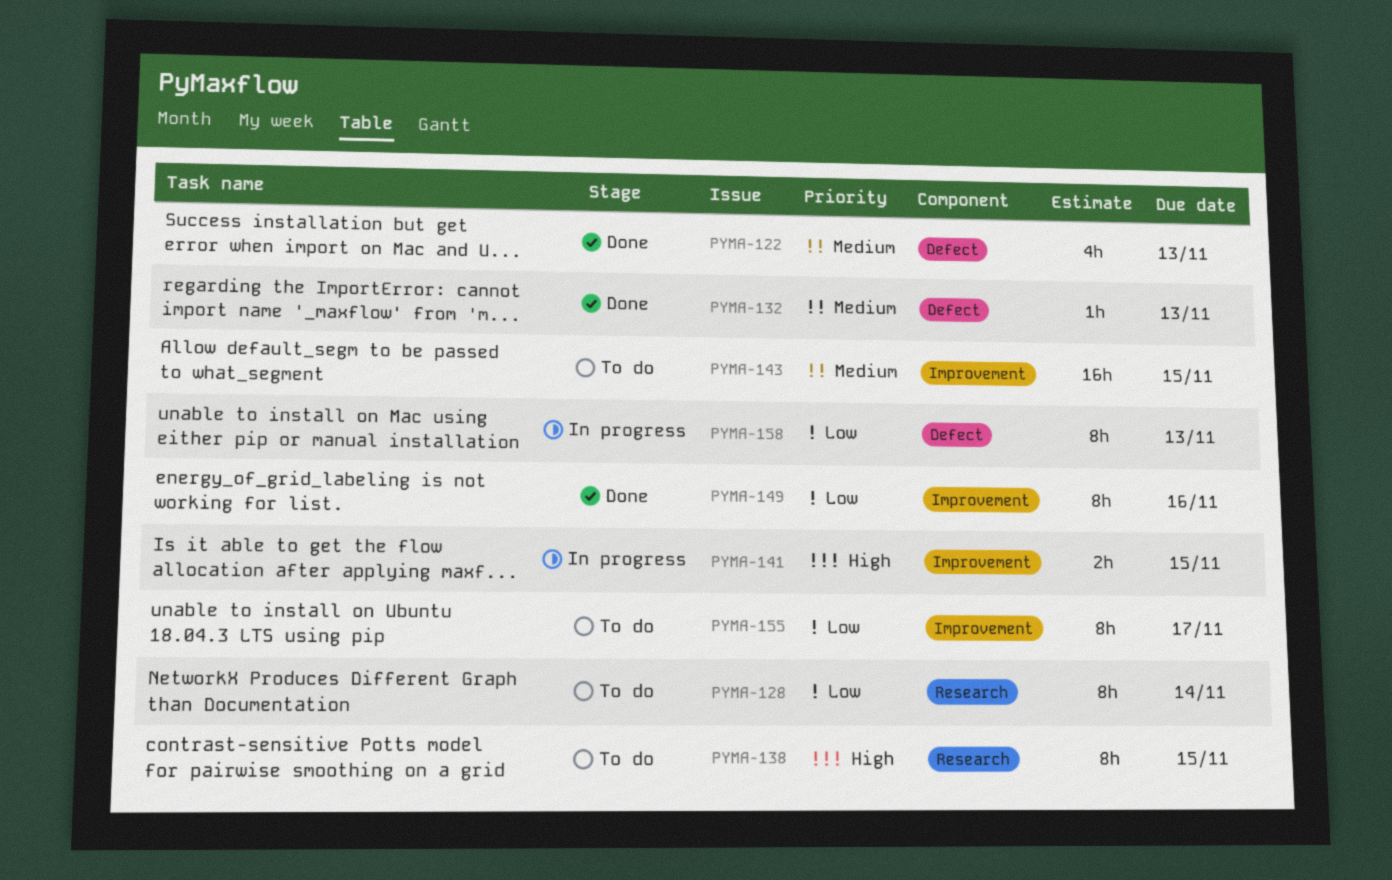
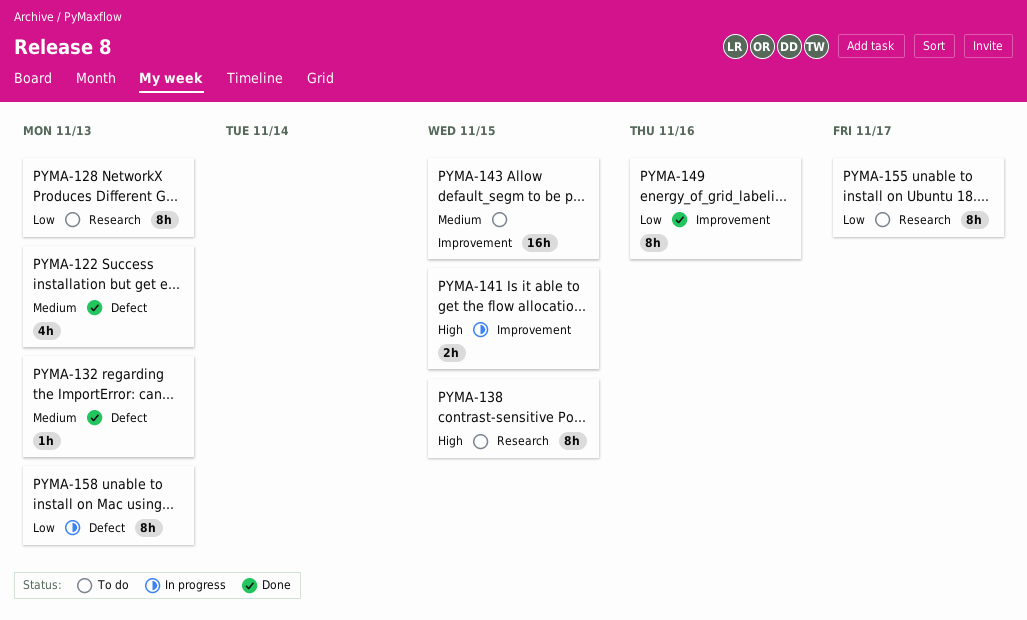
PYMA-128, due: Nov 14 -> Nov 13
PYMA-155, label: Improvement -> Research

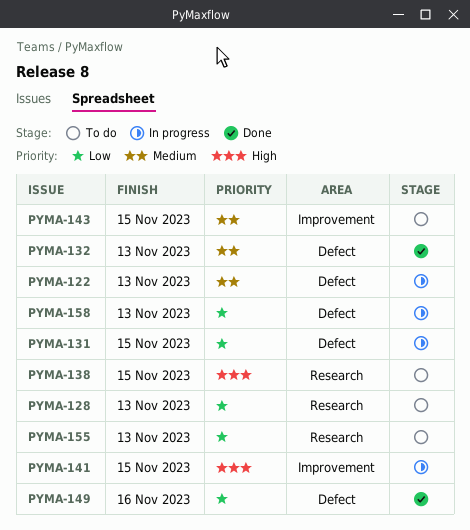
PYMA-122, status: Done -> In progress
PYMA-131: none -> present
PYMA-149, label: Improvement -> Defect
PYMA-155, due: Nov 17 -> Nov 13

